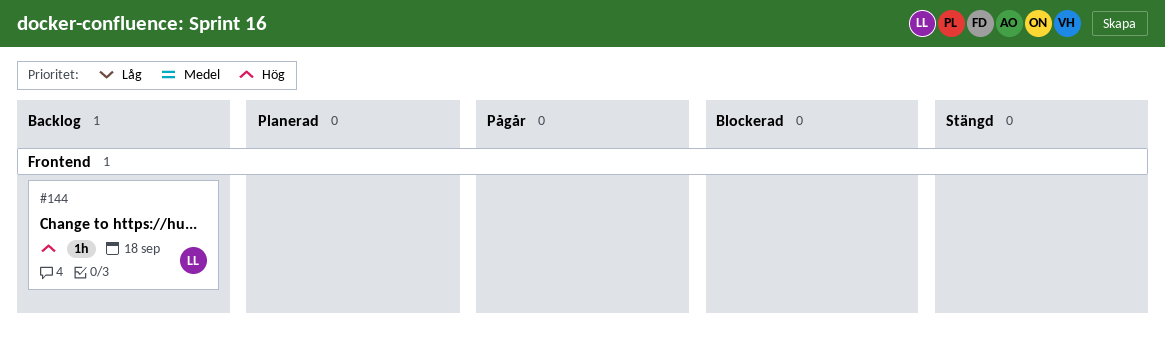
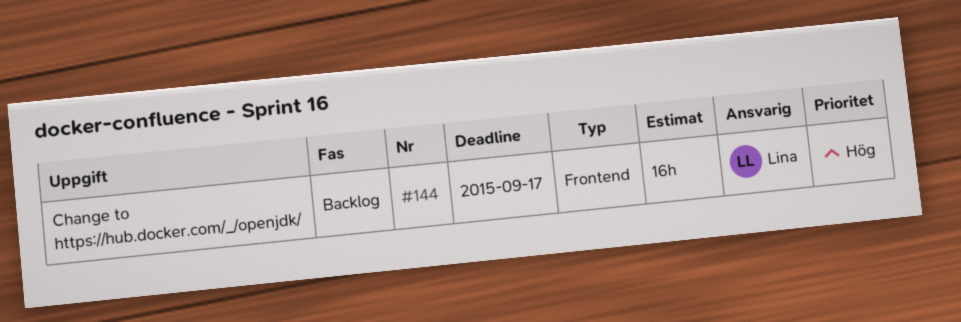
#144, estimate: 1h -> 16h
#144, due: Sep 18 -> Sep 17

